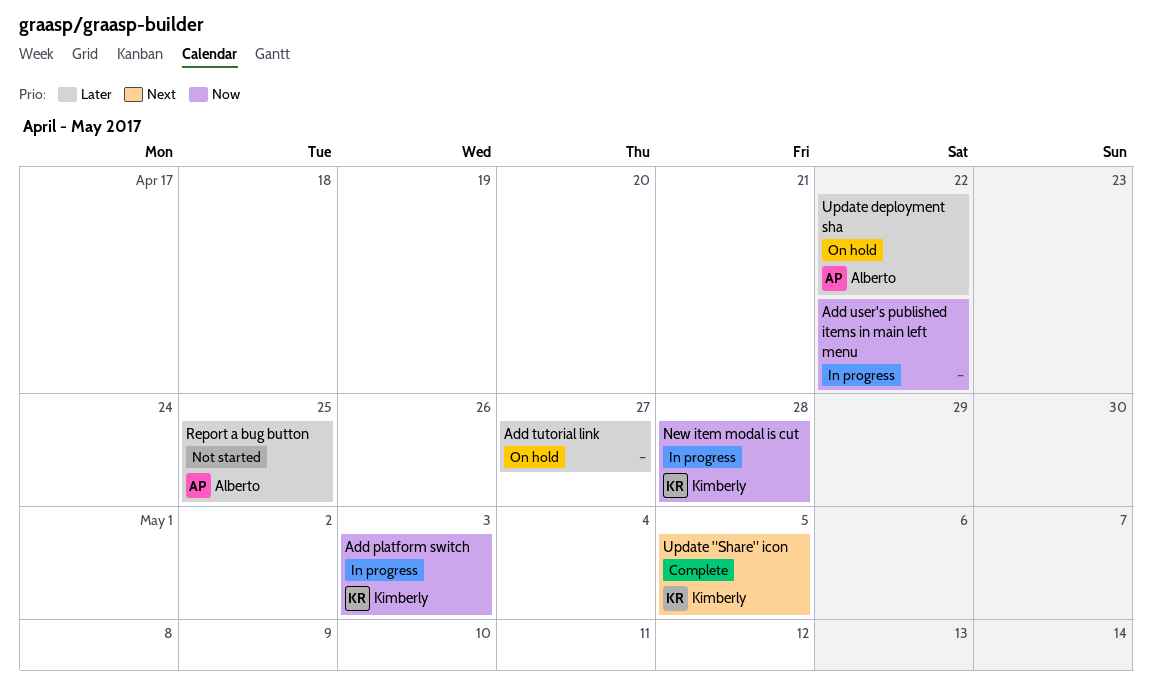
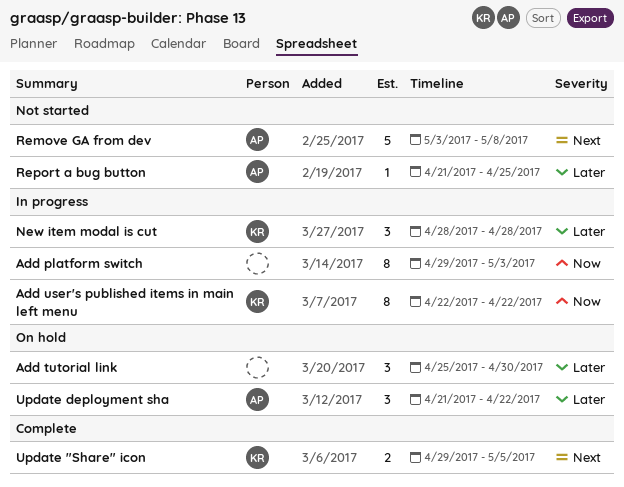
Add platform switch, owner: Kimberly -> none
Add tutorial link, due: Apr 27 -> Apr 30
Add user's published items in main left menu, owner: none -> Kimberly
New item modal is cut, priority: Now -> Later
Remove GA from dev: none -> present

